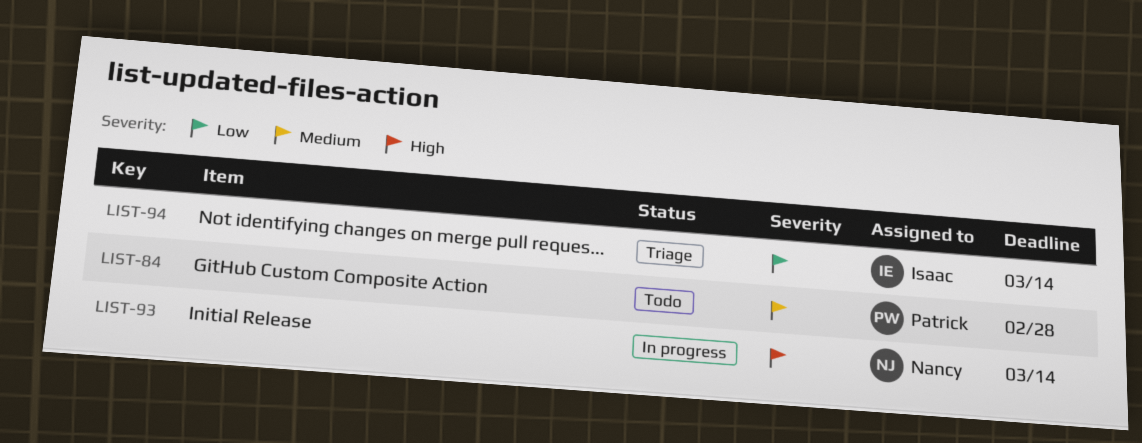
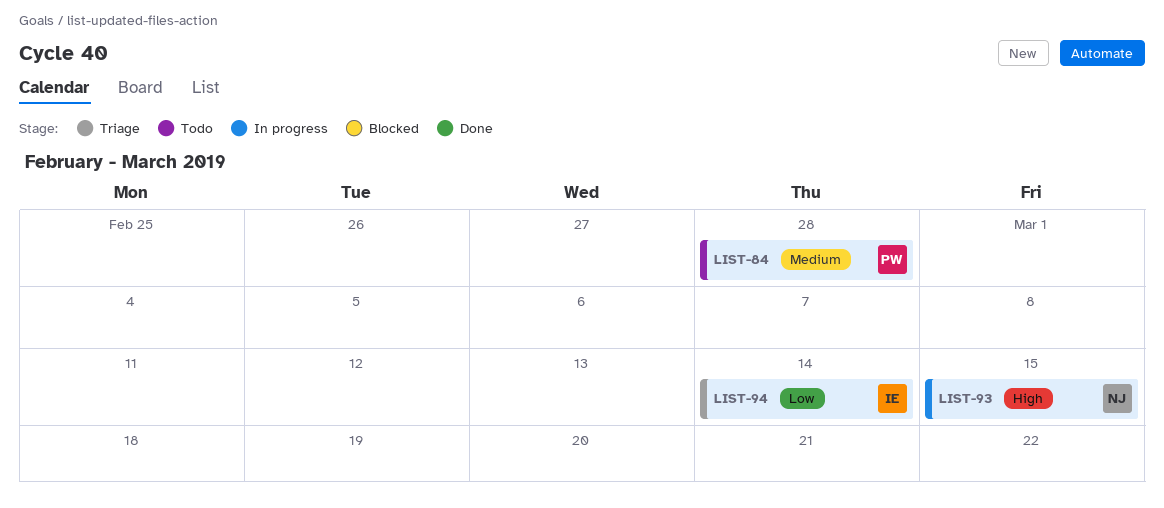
LIST-93, due: Mar 14 -> Mar 15

